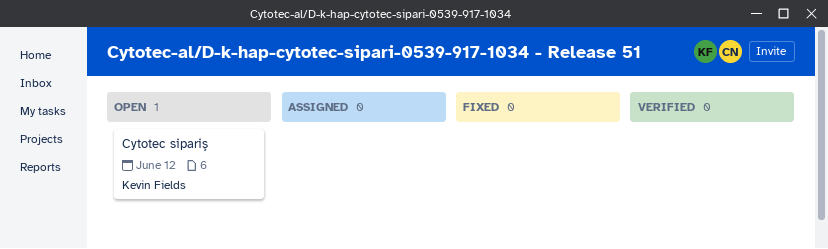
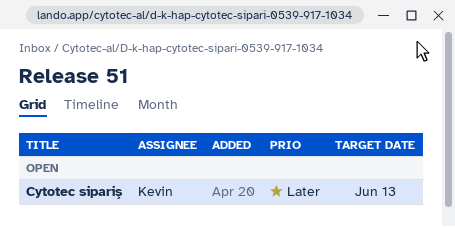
Cytotec sipariş, due: Jun 12 -> Jun 13

